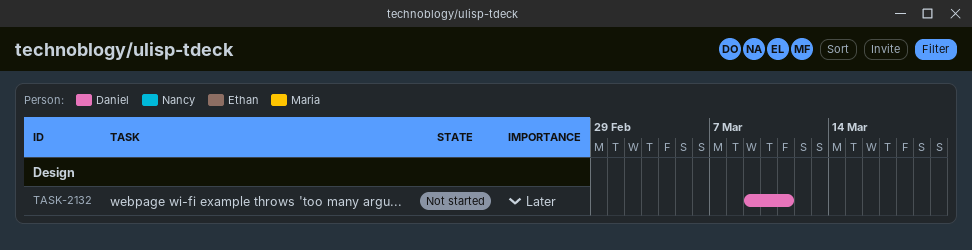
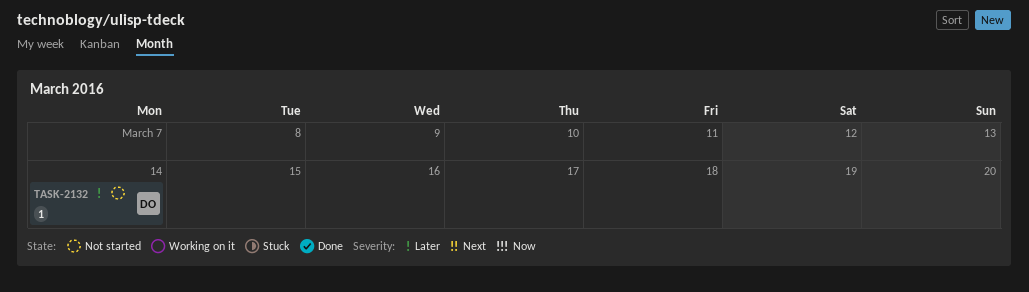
TASK-2132, due: Mar 11 -> Mar 14

